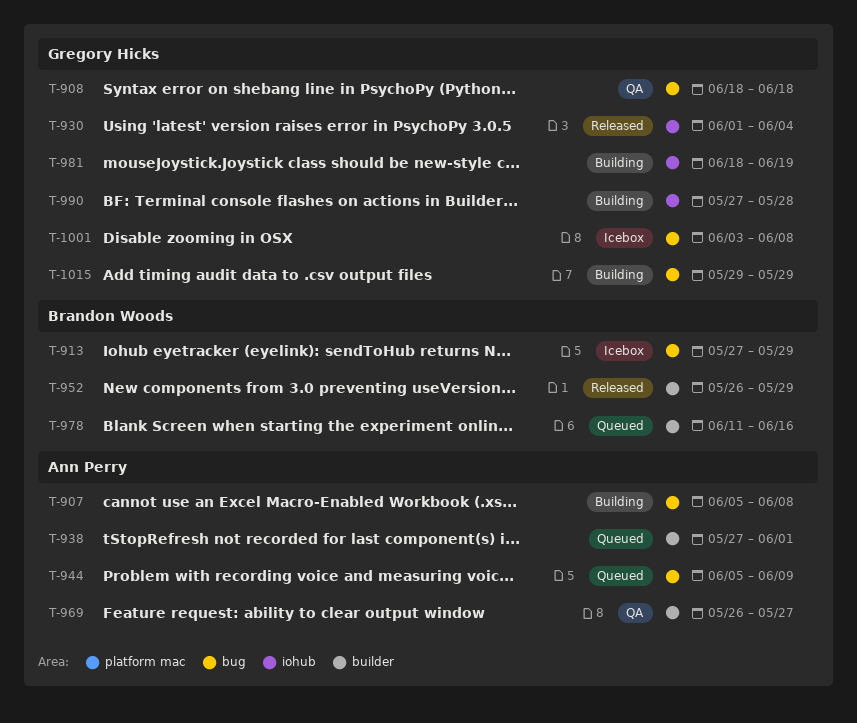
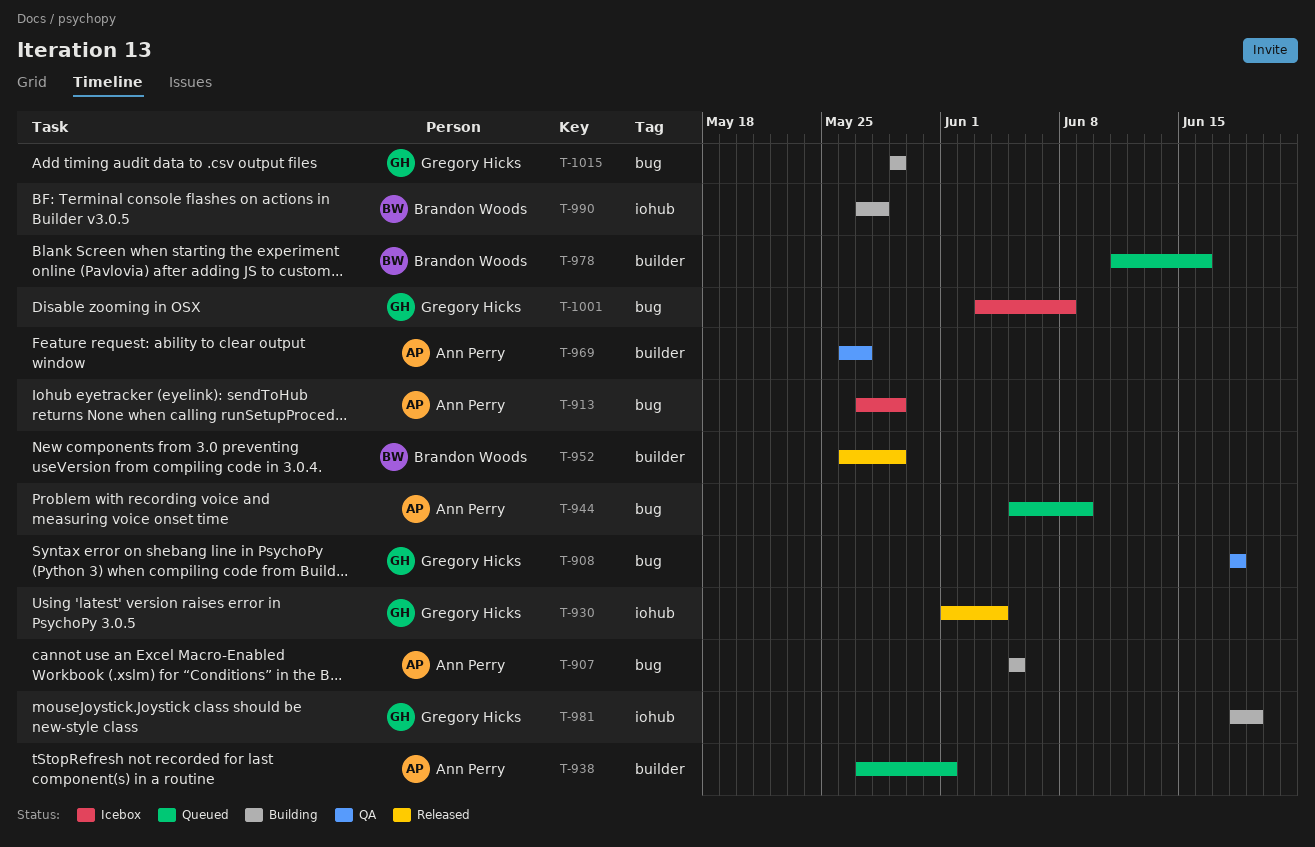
T-907, due: Jun 8 -> Jun 5
T-913, owner: Brandon Woods -> Ann Perry
T-990, owner: Gregory Hicks -> Brandon Woods

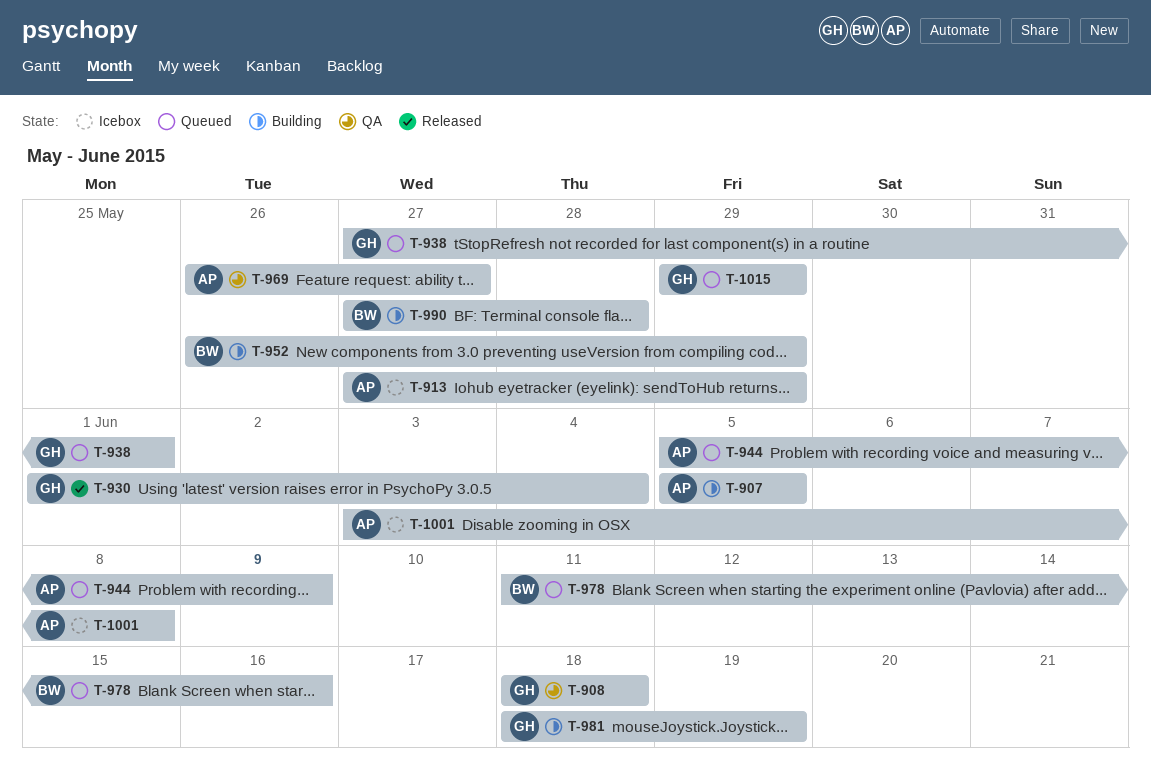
T-938, owner: Ann Perry -> Gregory Hicks
T-952, status: Released -> Building
T-1001, owner: Gregory Hicks -> Ann Perry
T-1015, status: Building -> Queued

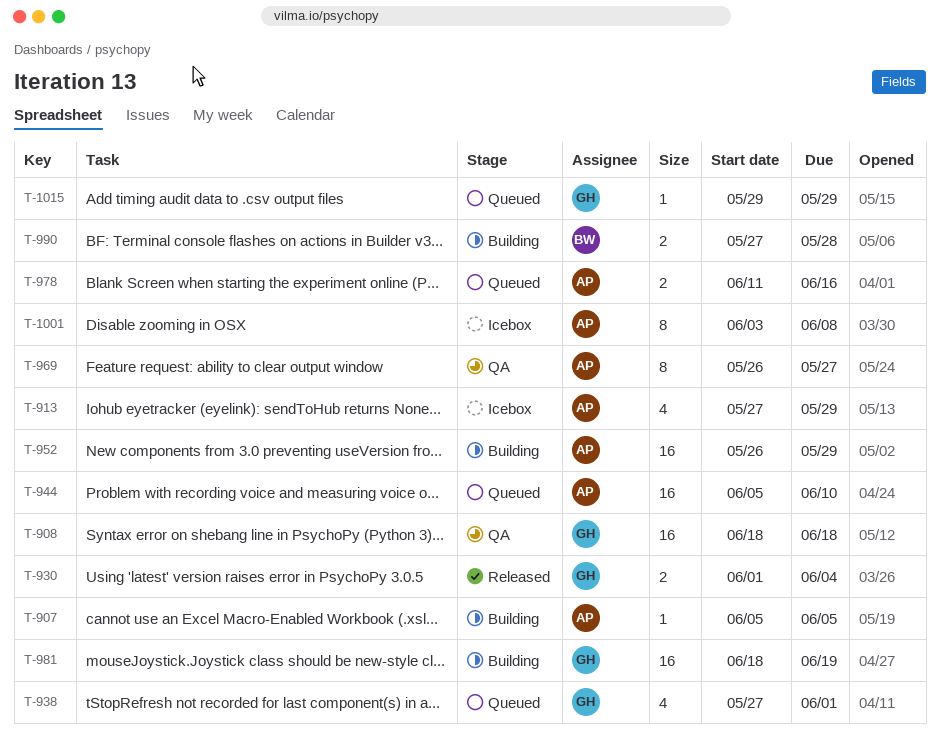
T-944, due: Jun 9 -> Jun 10
T-952, owner: BW -> AP
T-978, owner: BW -> AP

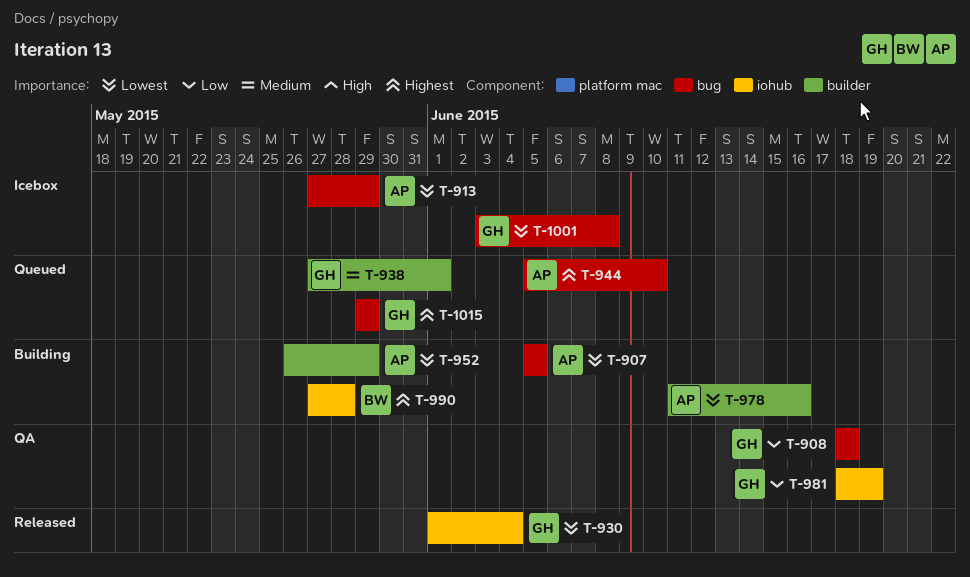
T-969: present -> none
T-978, status: Queued -> Building
T-981, status: Building -> QA
T-1001, owner: AP -> GH

